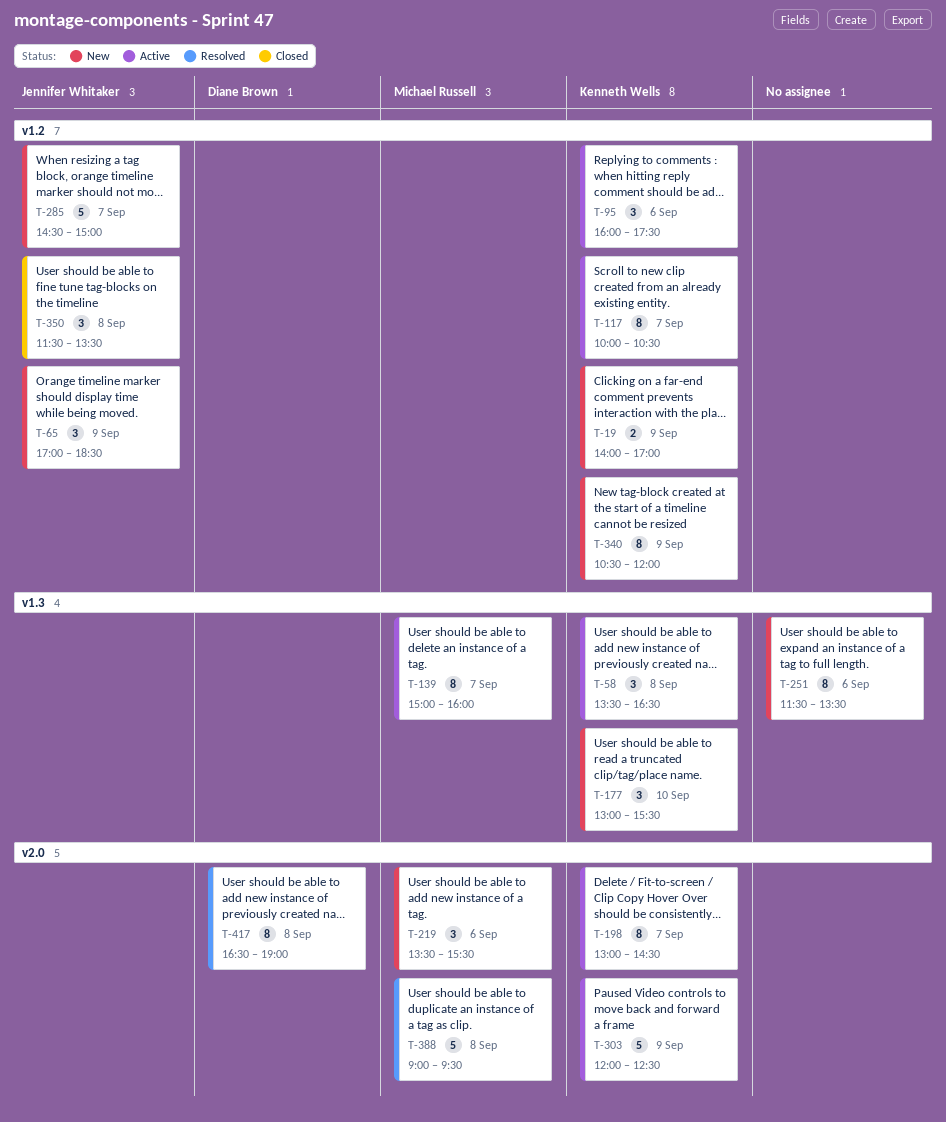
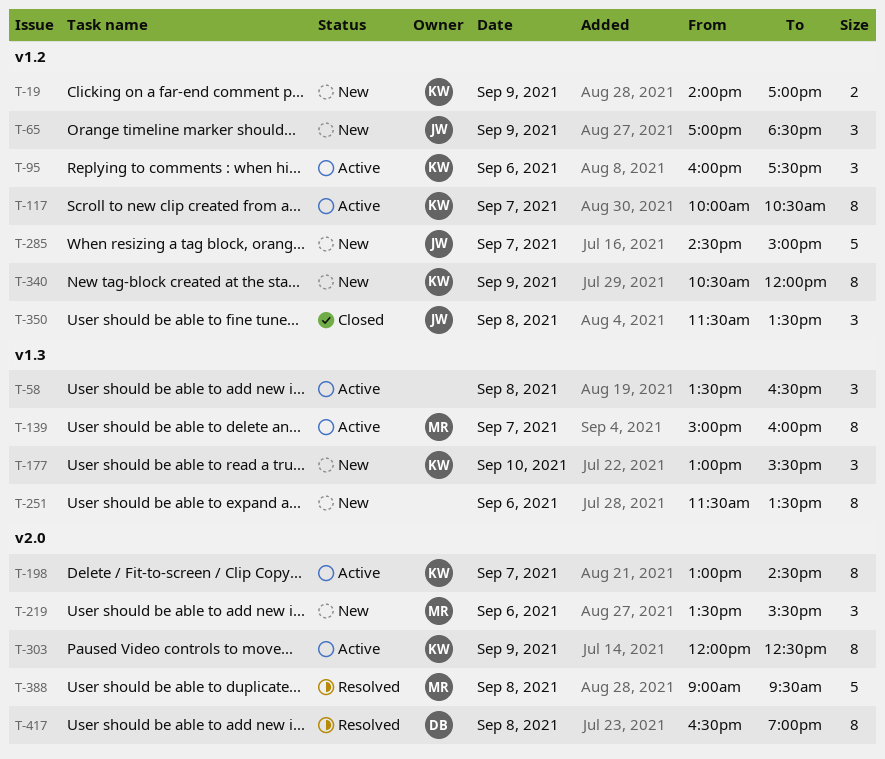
T-58, owner: Kenneth Wells -> none
T-303, estimate: 5 -> 8

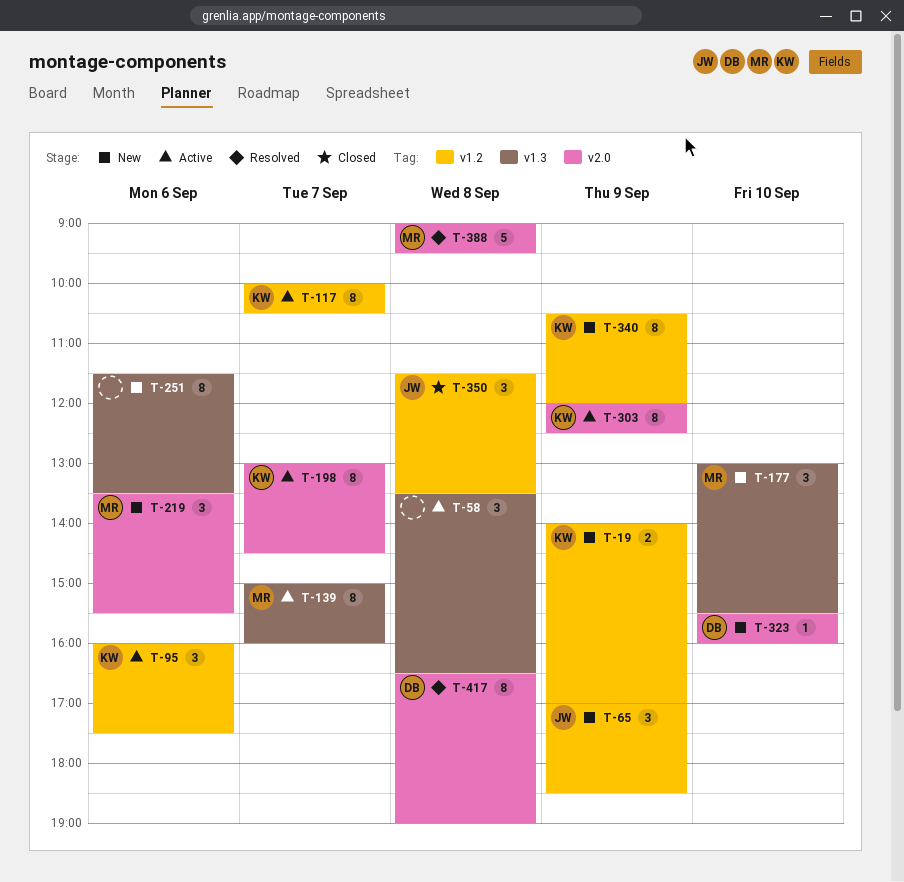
T-177, owner: KW -> MR
T-285: present -> none
T-323: none -> present

